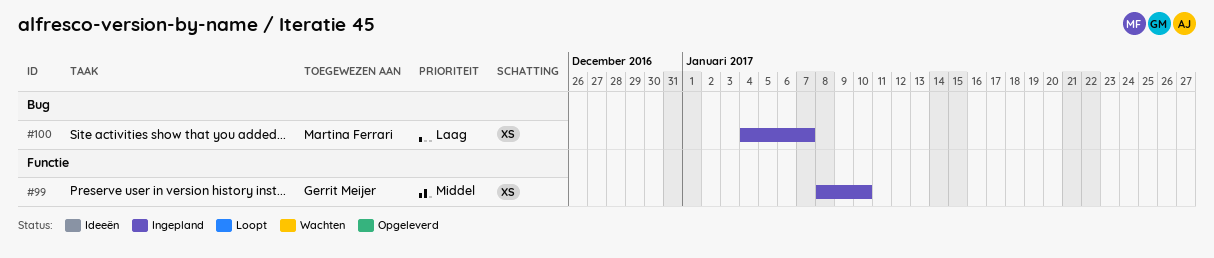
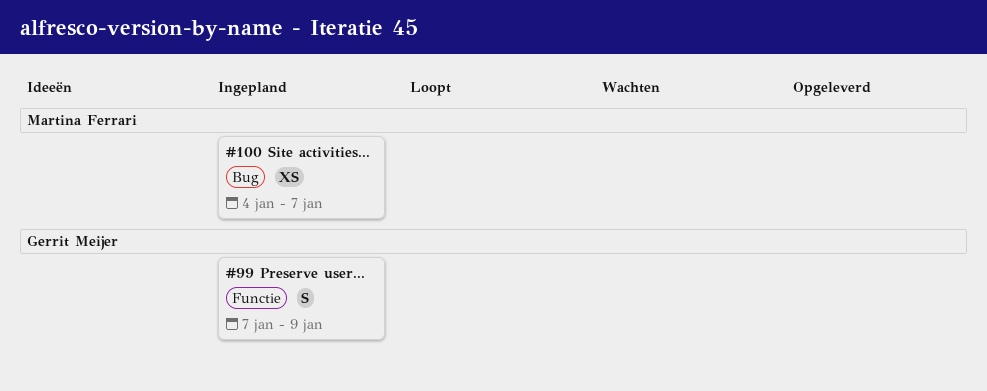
#99, estimate: XS -> S
#99, start: Jan 8 -> Jan 7
#99, due: Jan 10 -> Jan 9

